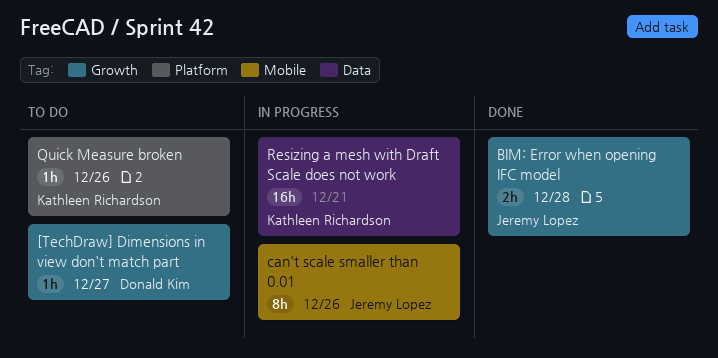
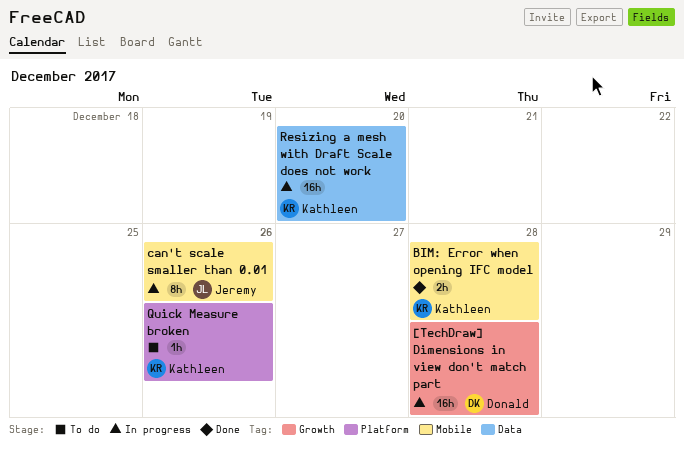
[TechDraw] Dimensions in view don't match part, status: To do -> In progress
[TechDraw] Dimensions in view don't match part, estimate: 1h -> 16h
[TechDraw] Dimensions in view don't match part, due: Dec 27 -> Dec 28
BIM: Error when opening IFC model, owner: Jeremy Lopez -> Kathleen Richardson
BIM: Error when opening IFC model, label: Growth -> Mobile
Resizing a mesh with Draft Scale does not work, due: Dec 21 -> Dec 20

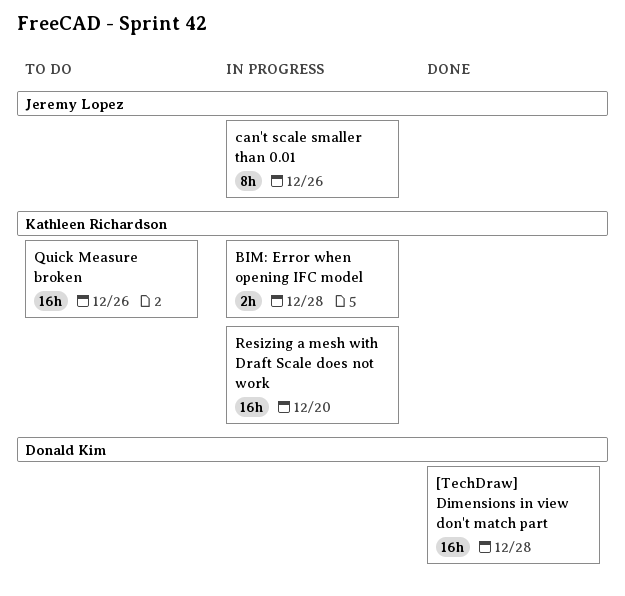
[TechDraw] Dimensions in view don't match part, status: In progress -> Done
BIM: Error when opening IFC model, status: Done -> In progress
Quick Measure broken, estimate: 1h -> 16h

